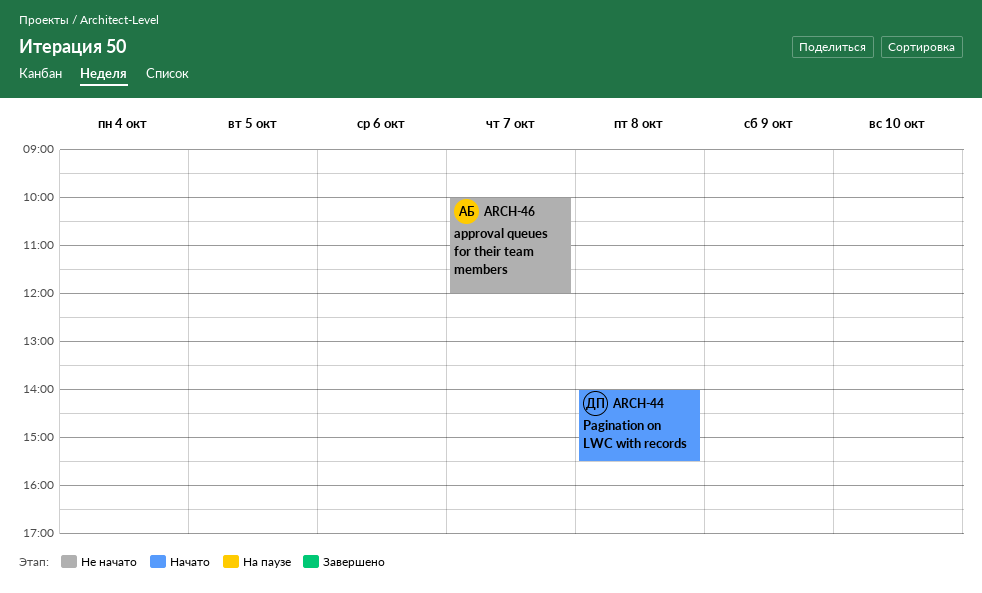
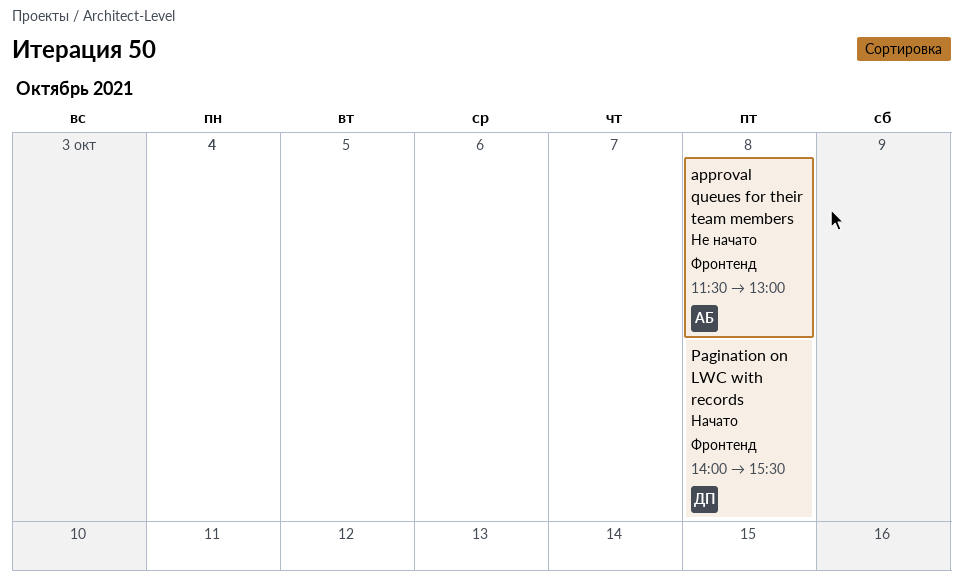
approval queues for their team members, day: Oct 7 -> Oct 8
approval queues for their team members, begins: 10:00 -> 11:30
approval queues for their team members, ends: 12:00 -> 13:00

